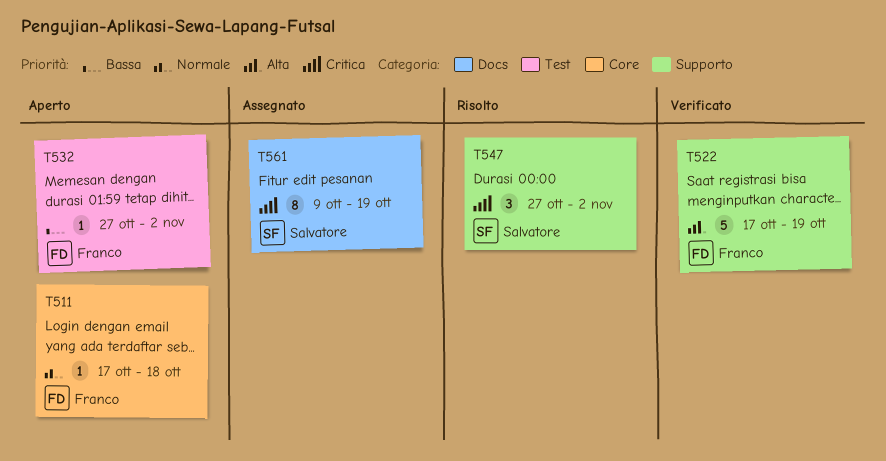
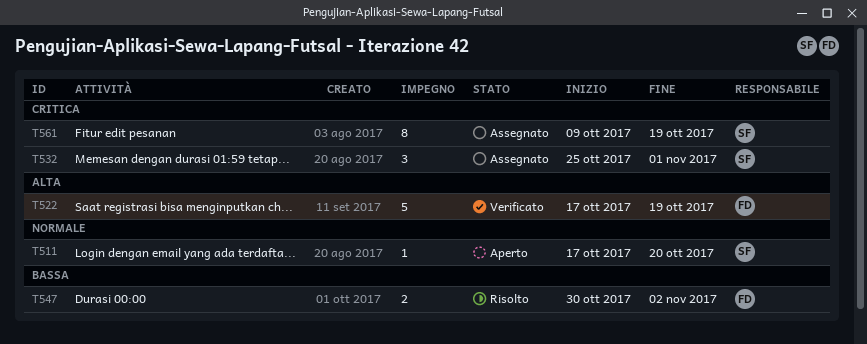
T511, owner: Franco -> Salvatore
T511, due: Oct 18 -> Oct 20
T532, status: Aperto -> Assegnato
T532, owner: Franco -> Salvatore
T532, priority: Bassa -> Critica
T532, estimate: 1 -> 3
T532, start: Oct 27 -> Oct 25
T532, due: Nov 2 -> Nov 1
T547, owner: Salvatore -> Franco
T547, priority: Critica -> Bassa
T547, estimate: 3 -> 2
T547, start: Oct 27 -> Oct 30

